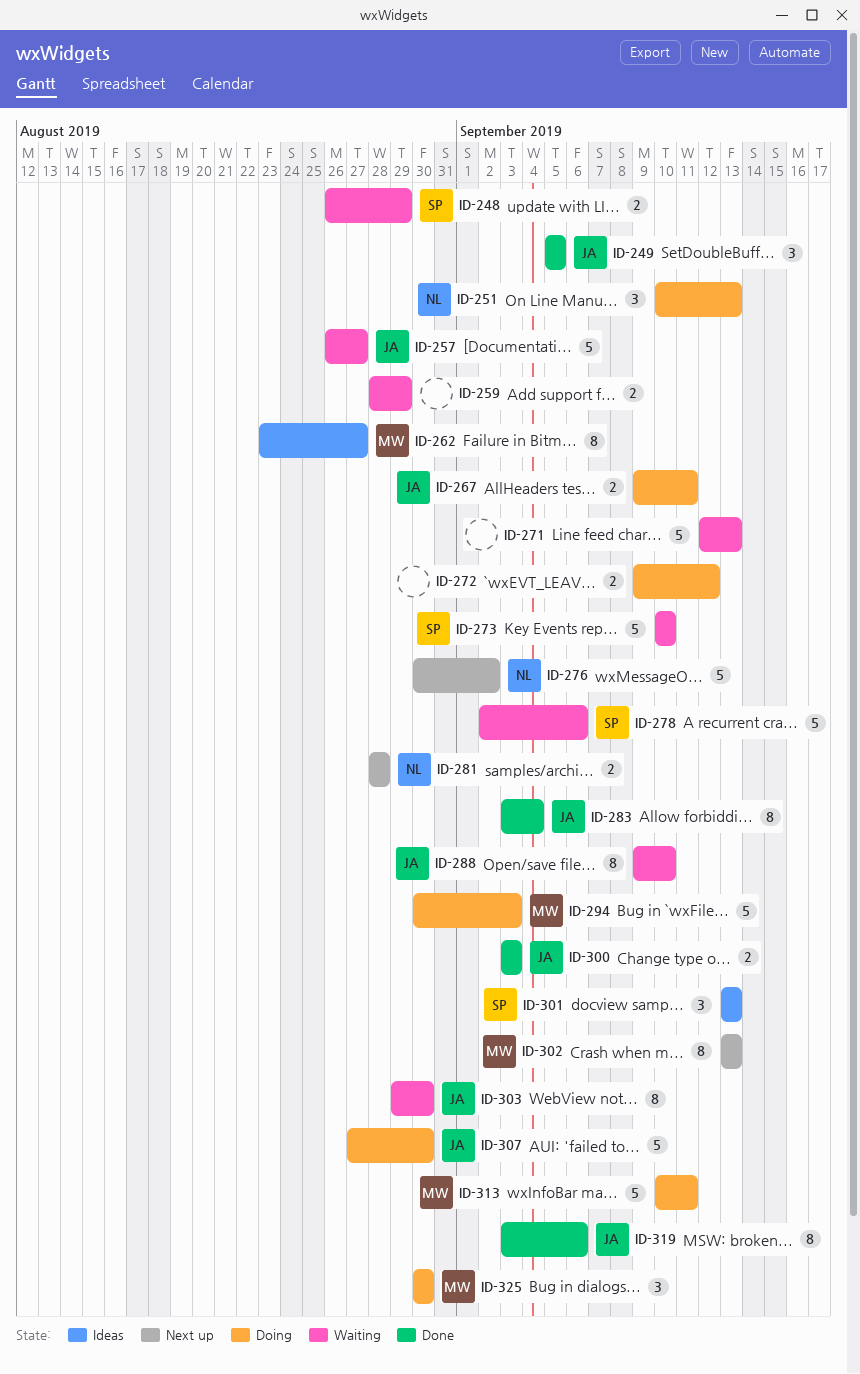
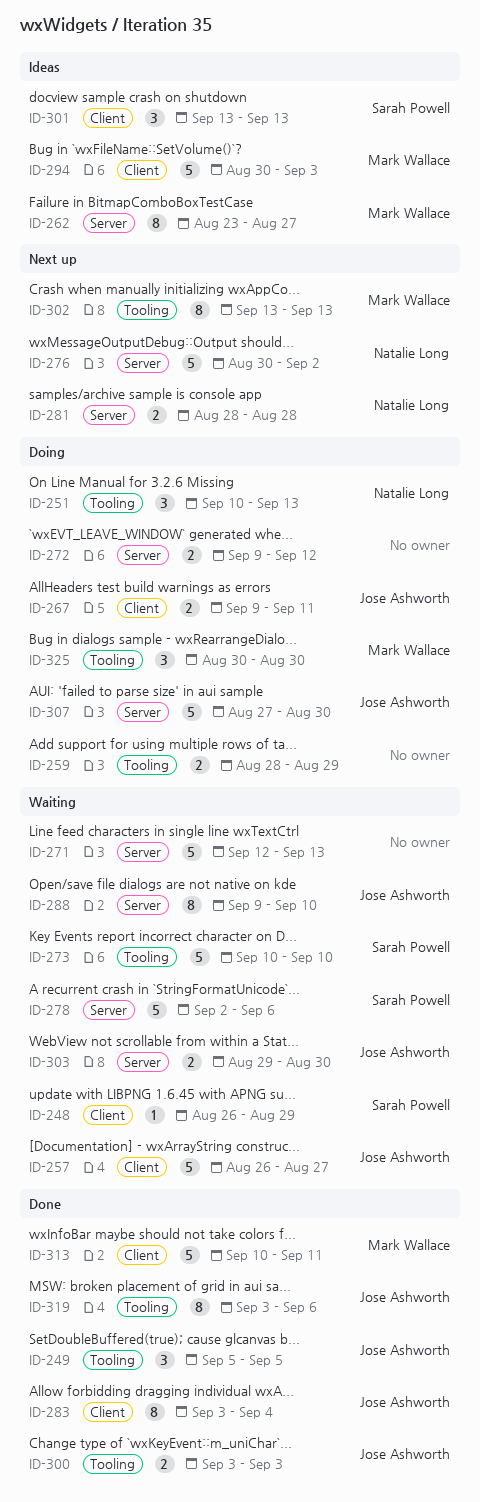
ID-248, estimate: 2 -> 1
ID-259, status: Waiting -> Doing
ID-294, status: Doing -> Ideas
ID-303, estimate: 8 -> 2
ID-313, status: Doing -> Done

